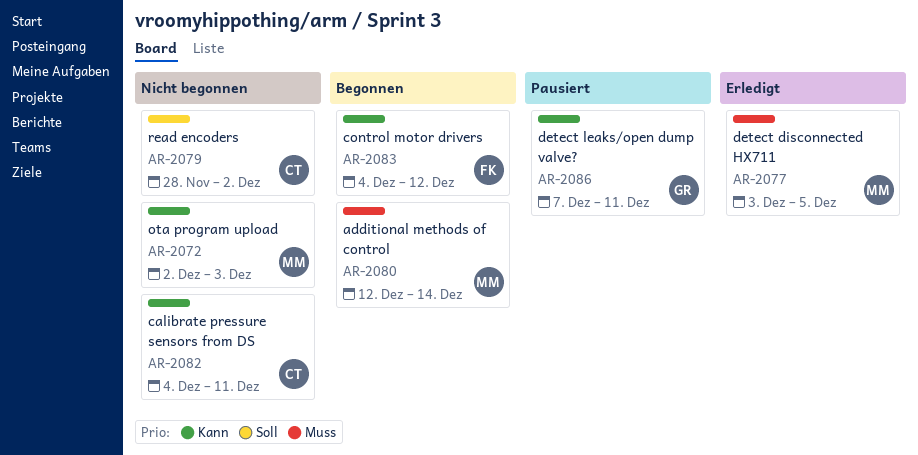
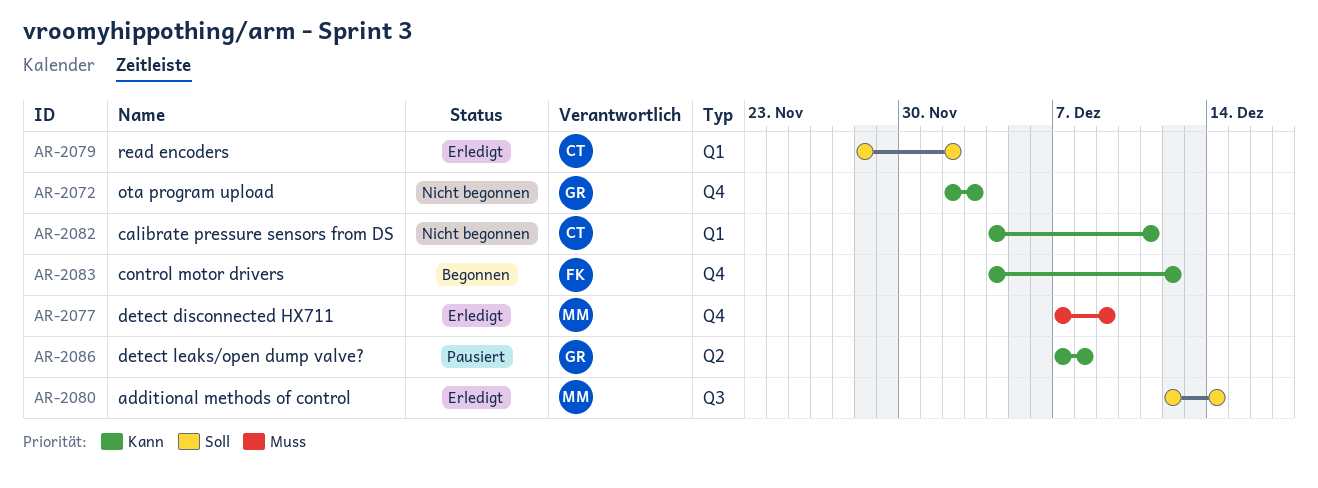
AR-2072, owner: MM -> GR
AR-2077, start: Dec 3 -> Dec 7
AR-2077, due: Dec 5 -> Dec 9
AR-2079, status: Nicht begonnen -> Erledigt
AR-2080, status: Begonnen -> Erledigt
AR-2080, priority: Muss -> Soll
AR-2086, due: Dec 11 -> Dec 8

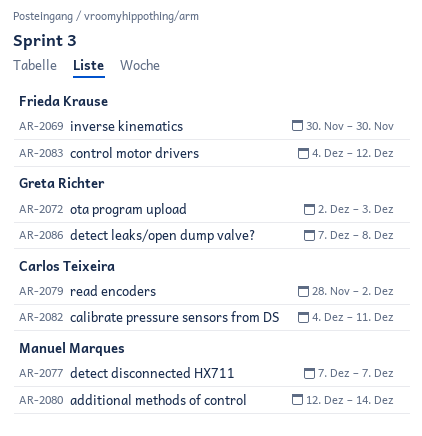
AR-2069: none -> present
AR-2077, due: Dec 9 -> Dec 7

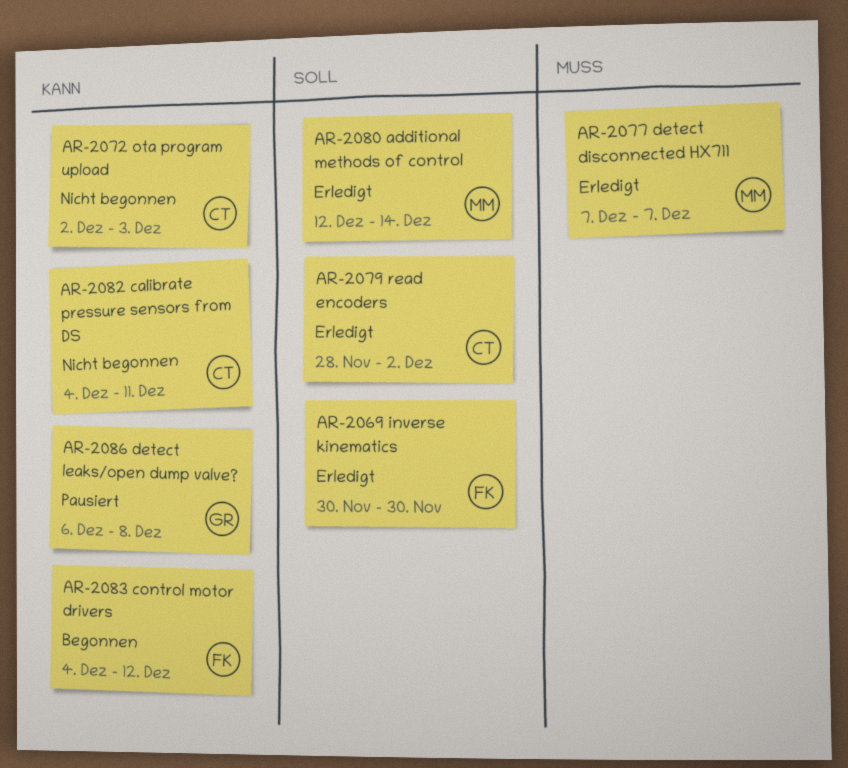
AR-2072, owner: Greta Richter -> Carlos Teixeira
AR-2086, start: Dec 7 -> Dec 6

